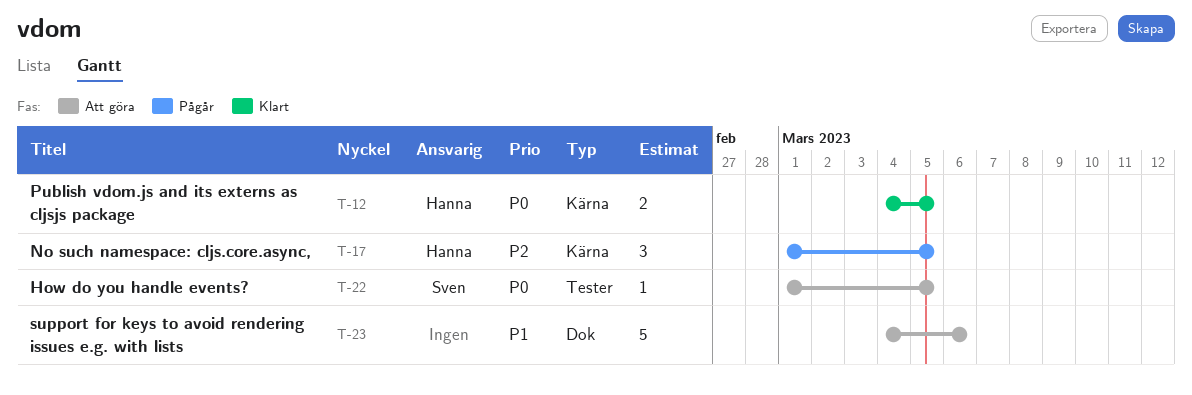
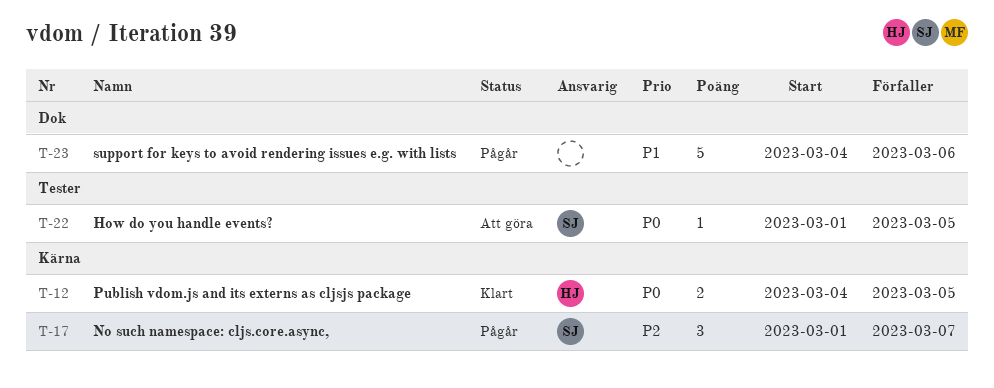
T-17, owner: Hanna -> Sven
T-17, due: Mar 5 -> Mar 7
T-23, status: Att göra -> Pågår

